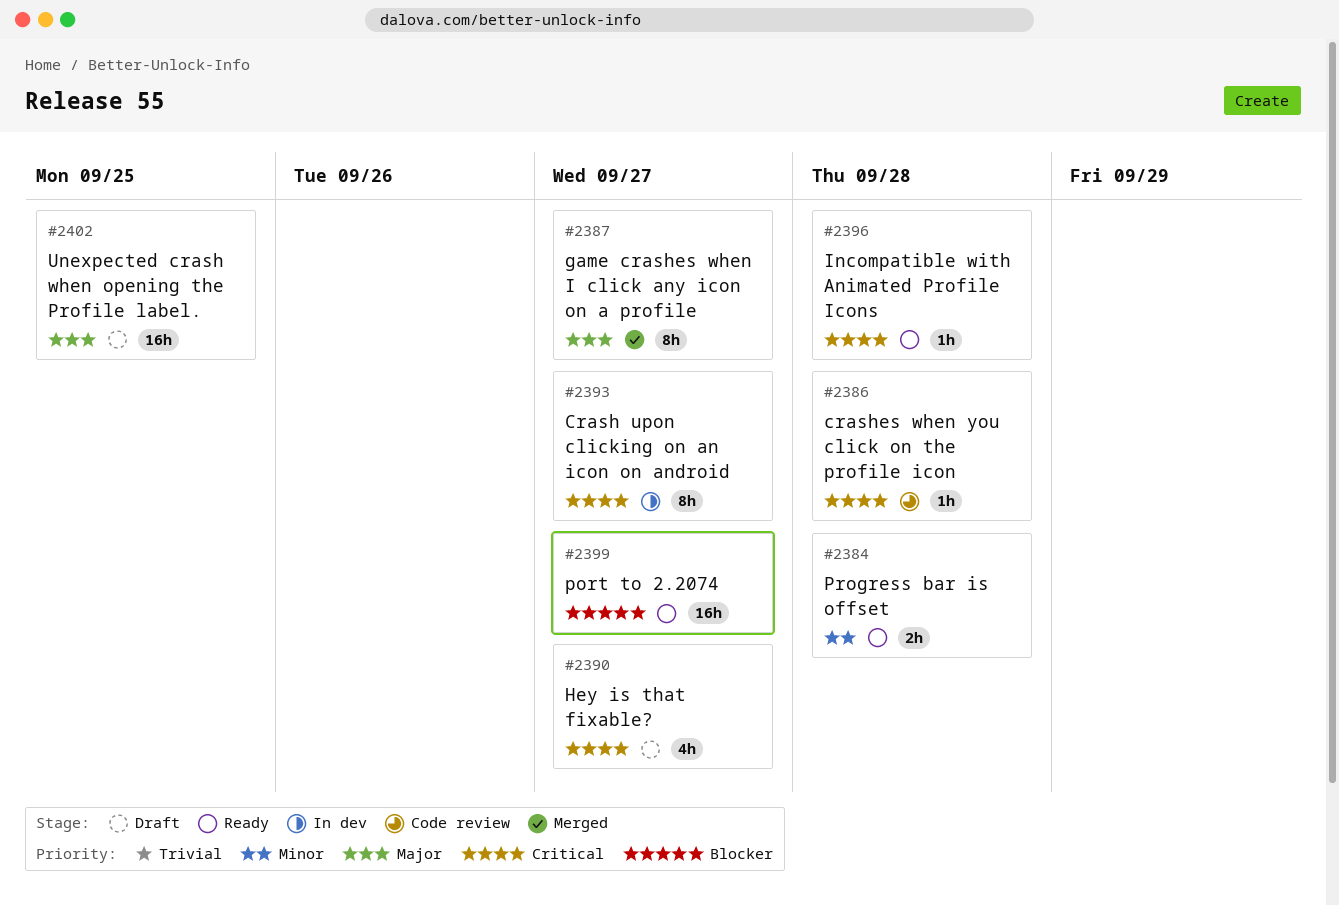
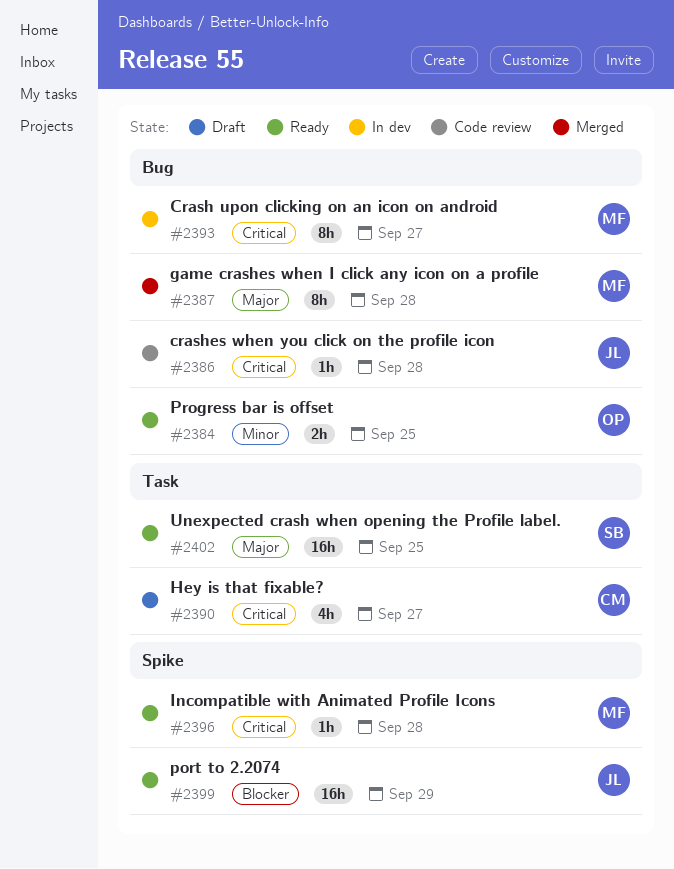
#2384, due: Sep 28 -> Sep 25
#2387, due: Sep 27 -> Sep 28
#2399, due: Sep 27 -> Sep 29
#2402, status: Draft -> Ready

